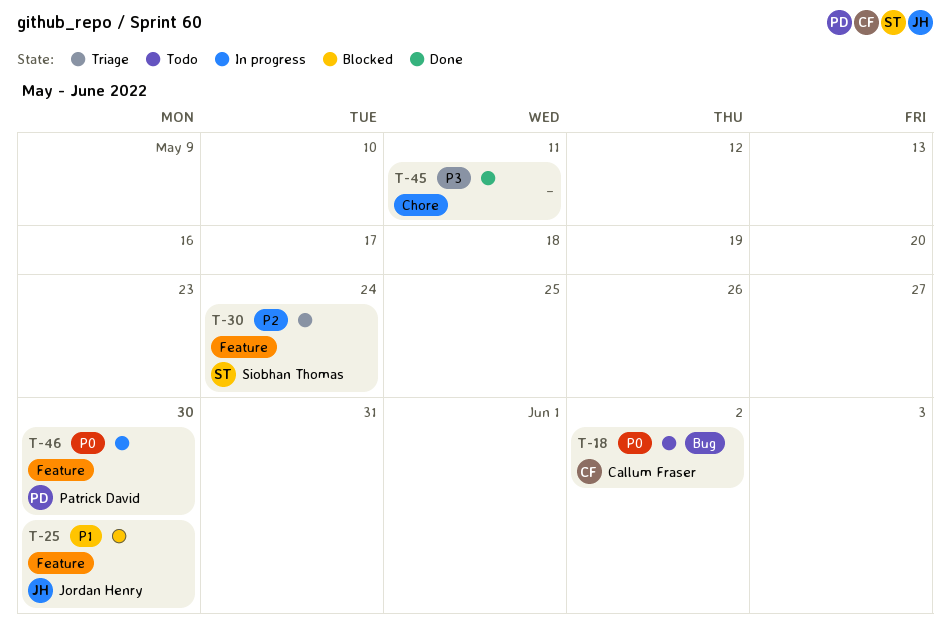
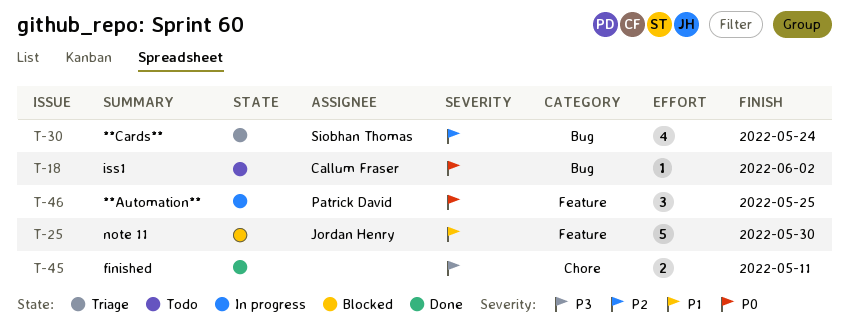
T-30, label: Feature -> Bug
T-46, due: May 30 -> May 25

